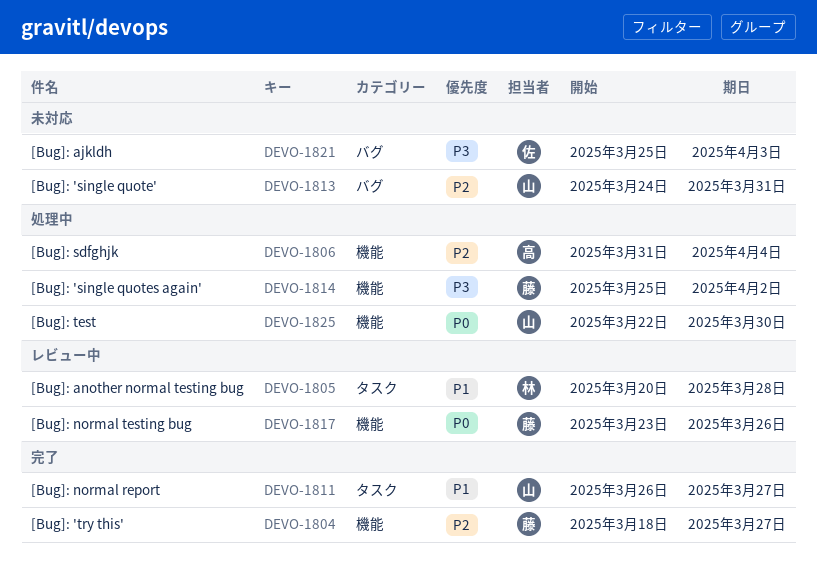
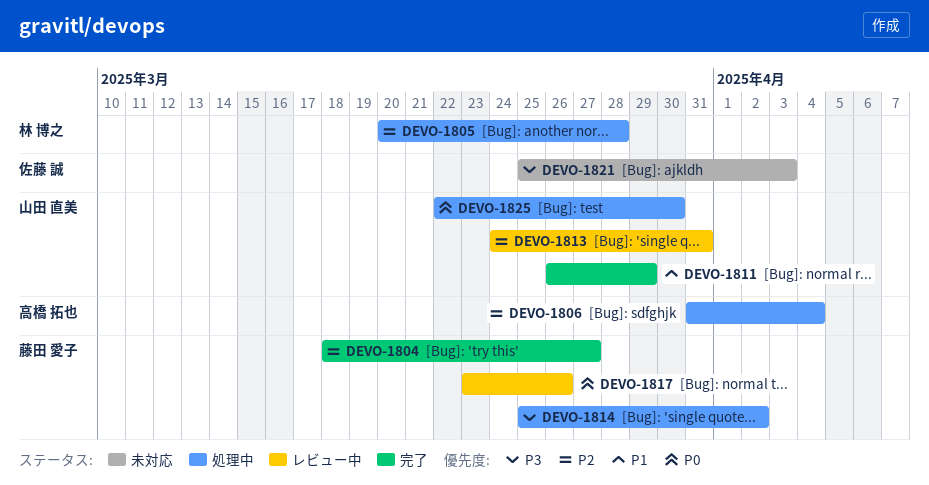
DEVO-1805, status: レビュー中 -> 処理中
DEVO-1805, priority: P1 -> P2
DEVO-1811, due: Mar 27 -> Mar 29
DEVO-1813, status: 未対応 -> レビュー中

